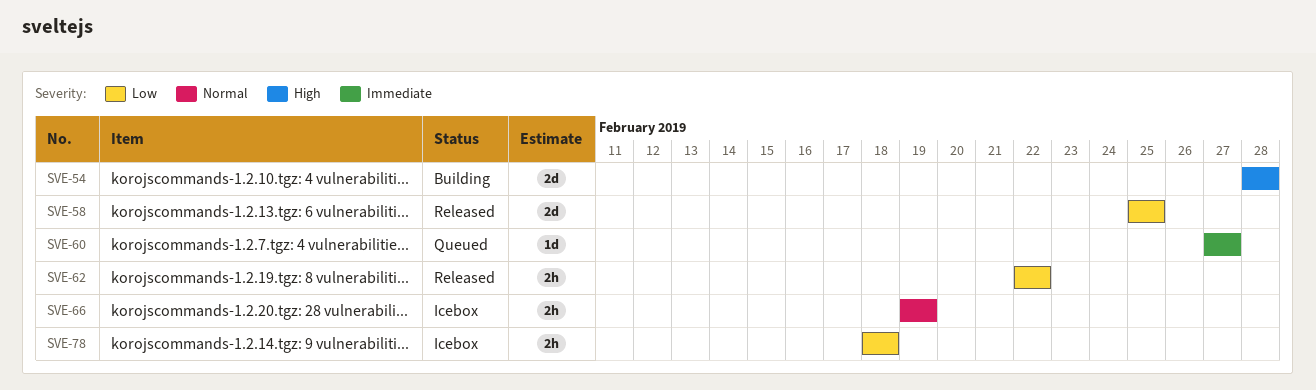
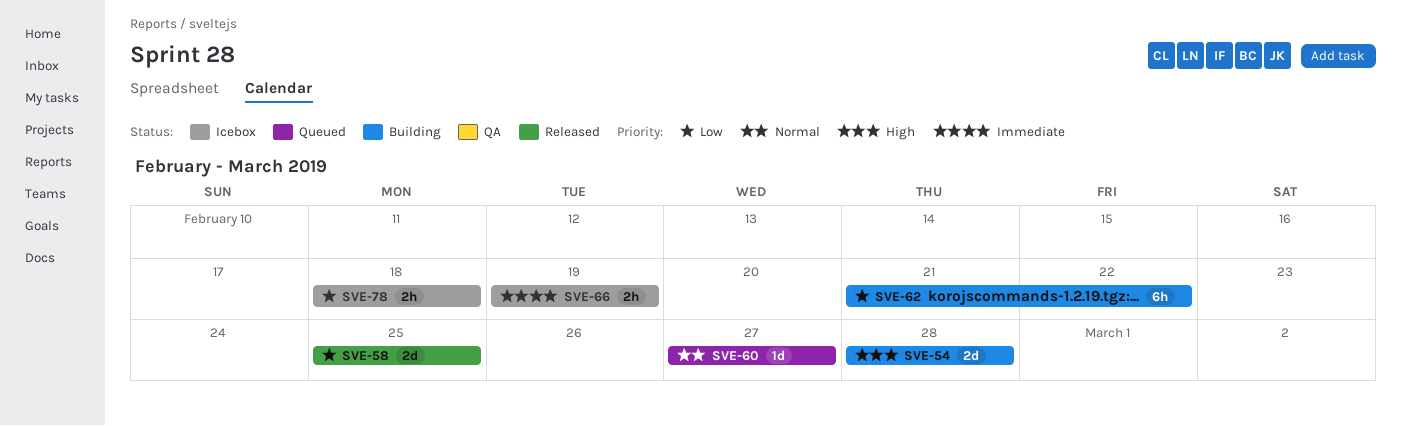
SVE-60, priority: Immediate -> Normal
SVE-62, status: Released -> Building
SVE-62, estimate: 2h -> 6h
SVE-62, start: Feb 22 -> Feb 21
SVE-66, priority: Normal -> Immediate

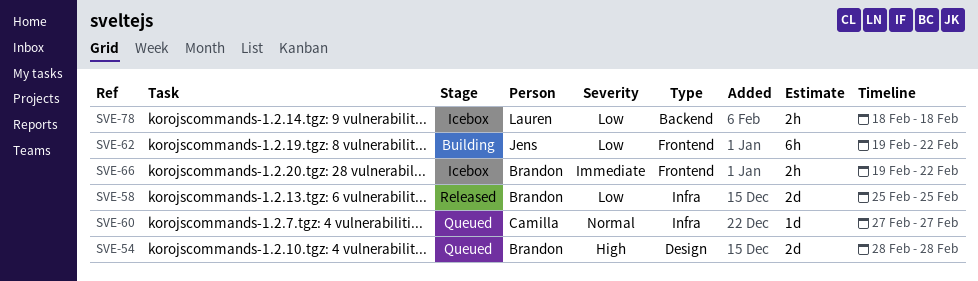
SVE-54, status: Building -> Queued
SVE-62, start: Feb 21 -> Feb 19
SVE-66, due: Feb 19 -> Feb 22

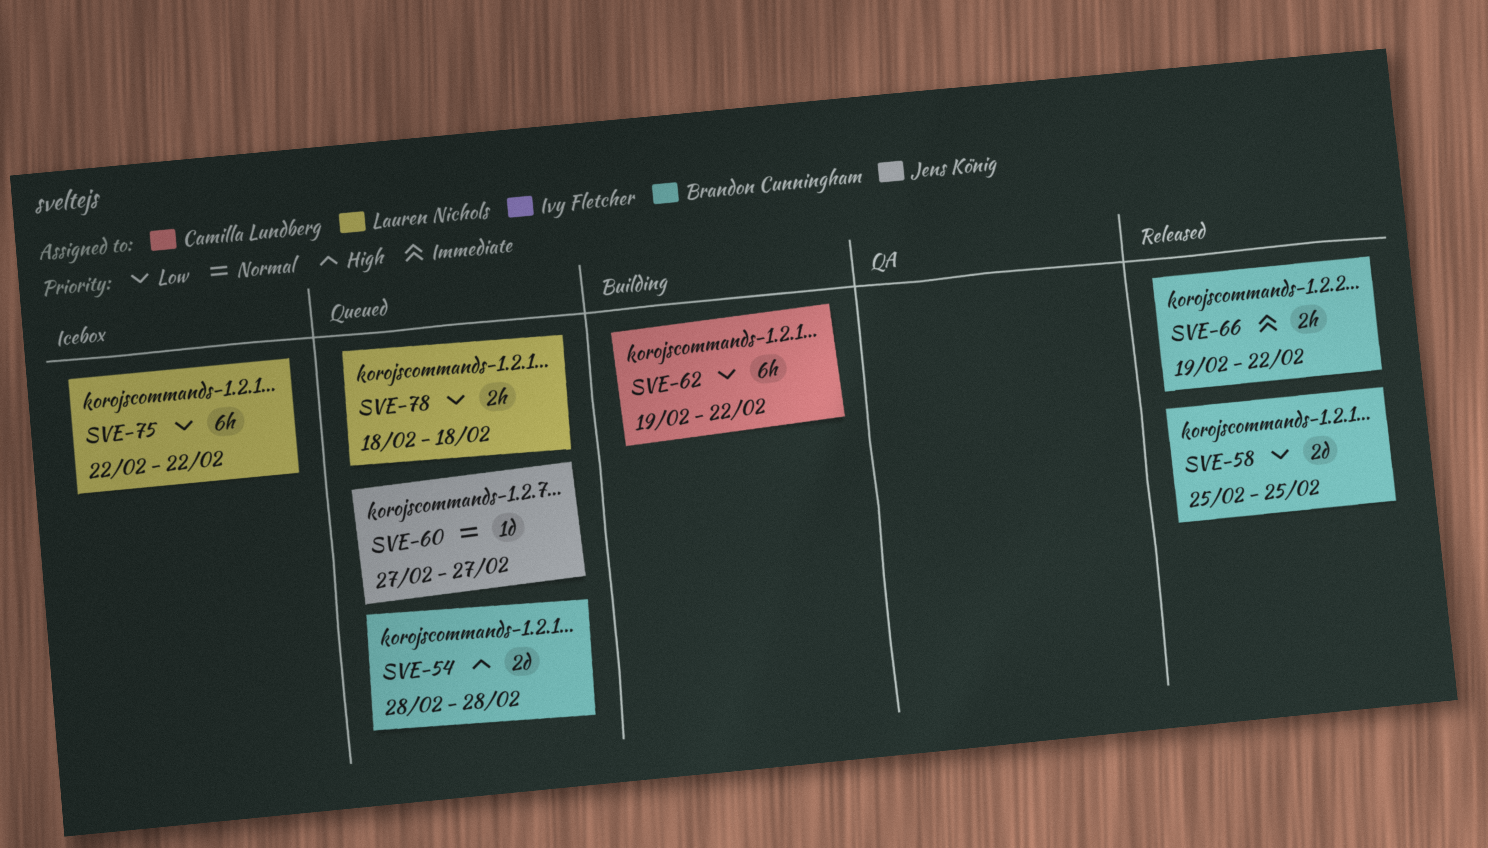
SVE-60, owner: Camilla Lundberg -> Jens König
SVE-62, owner: Jens König -> Camilla Lundberg
SVE-66, status: Icebox -> Released
SVE-75: none -> present
SVE-78, status: Icebox -> Queued

